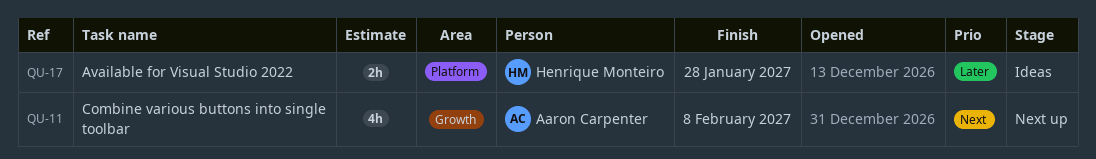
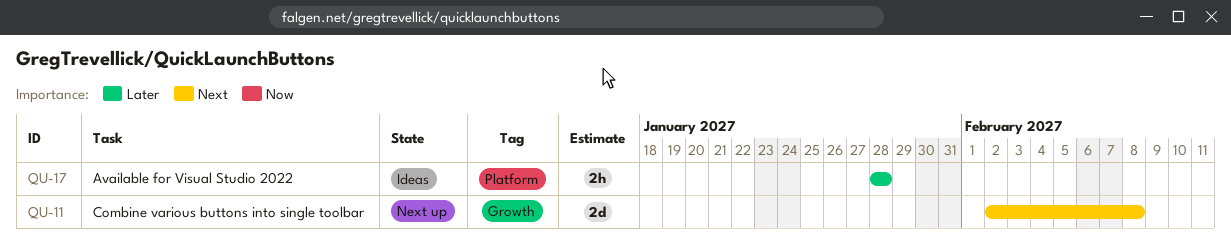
QU-11, estimate: 4h -> 2d

